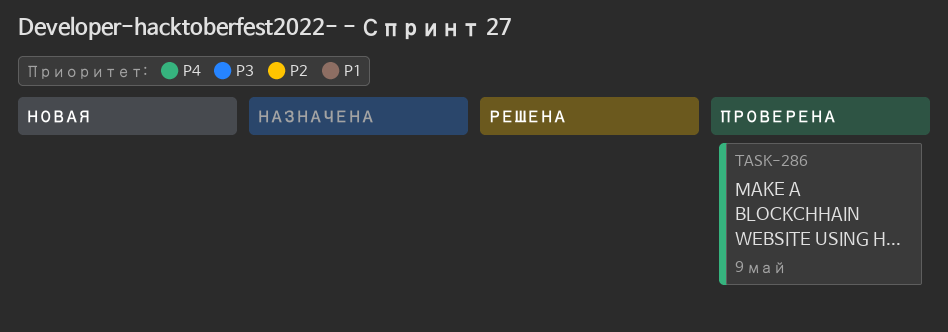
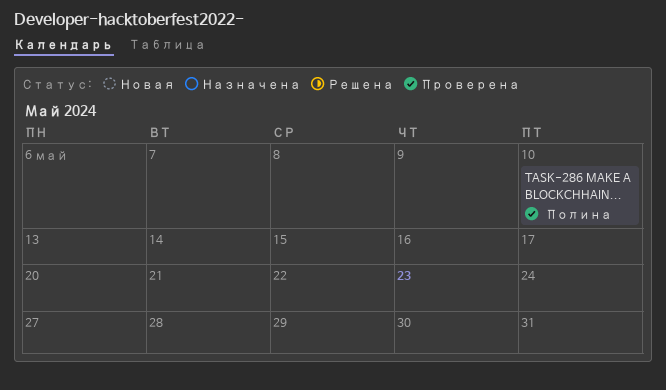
TASK-286, due: May 9 -> May 10

